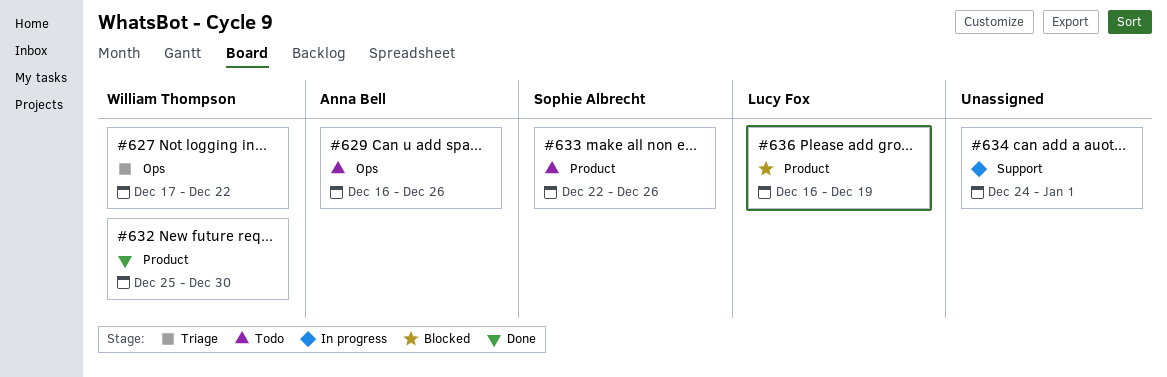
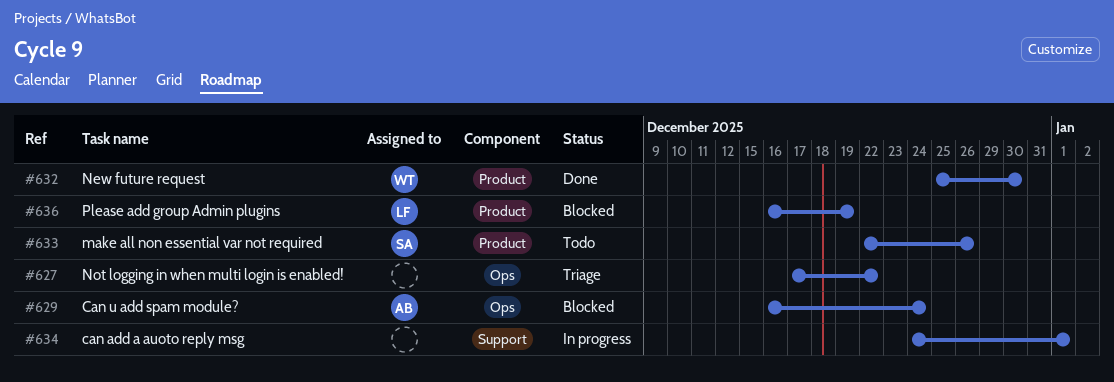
#627, owner: William Thompson -> none
#629, status: Todo -> Blocked
#629, due: Dec 26 -> Dec 24

